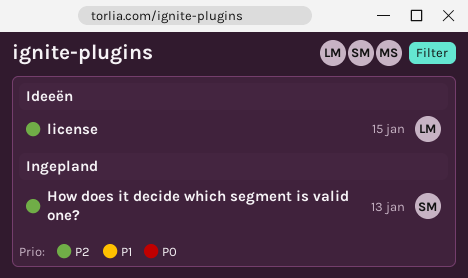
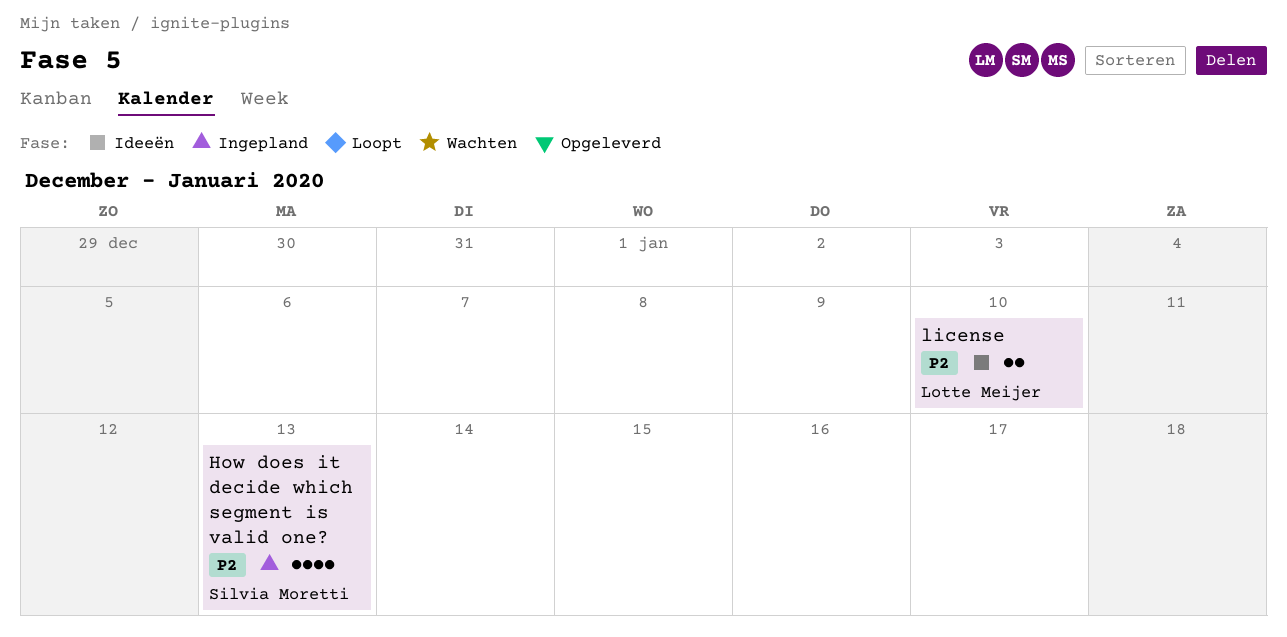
license, due: Jan 15 -> Jan 10

